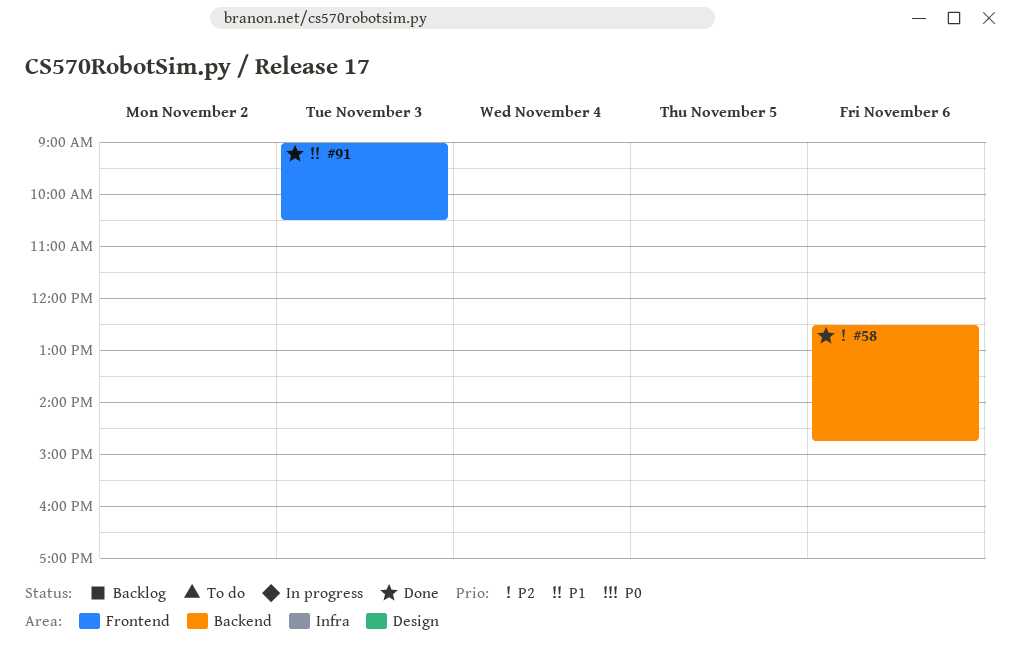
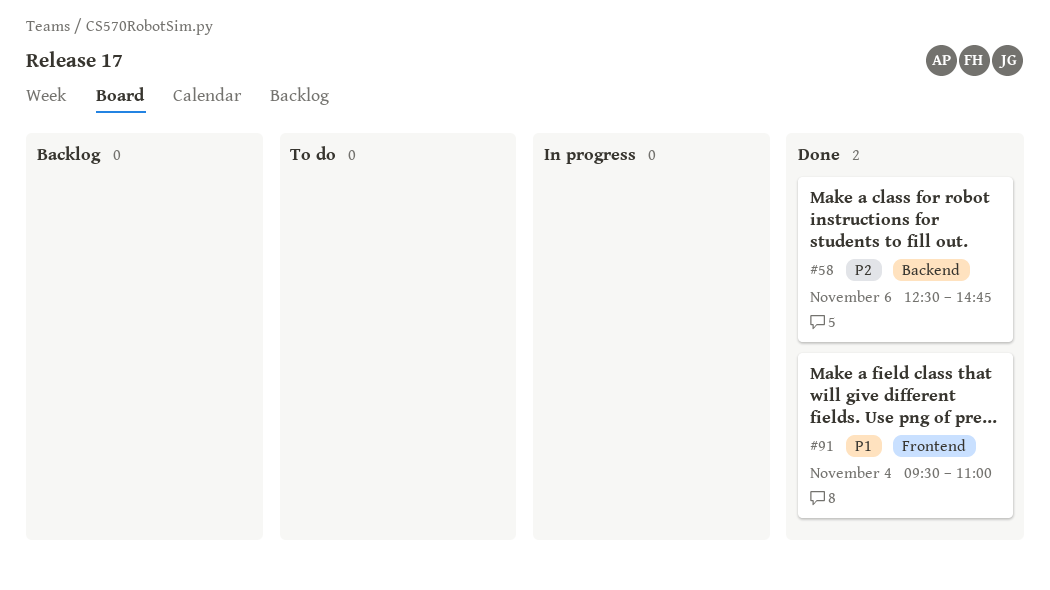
#91, day: Nov 3 -> Nov 4
#91, begins: 09:00 -> 09:30
#91, ends: 10:30 -> 11:00

